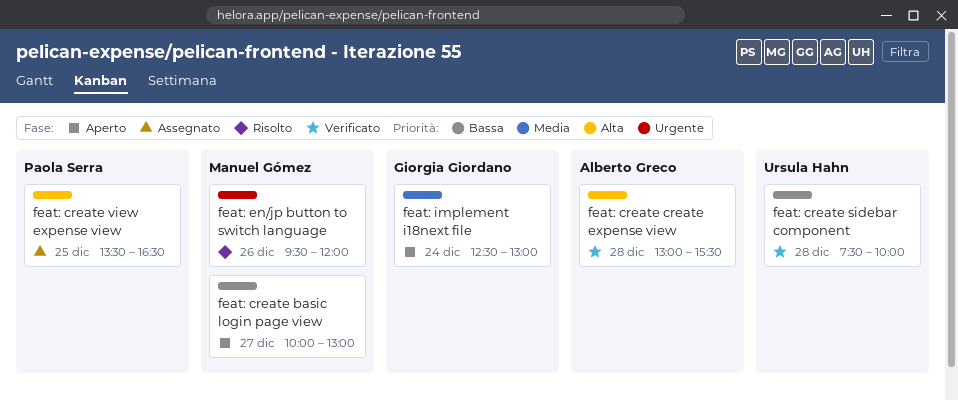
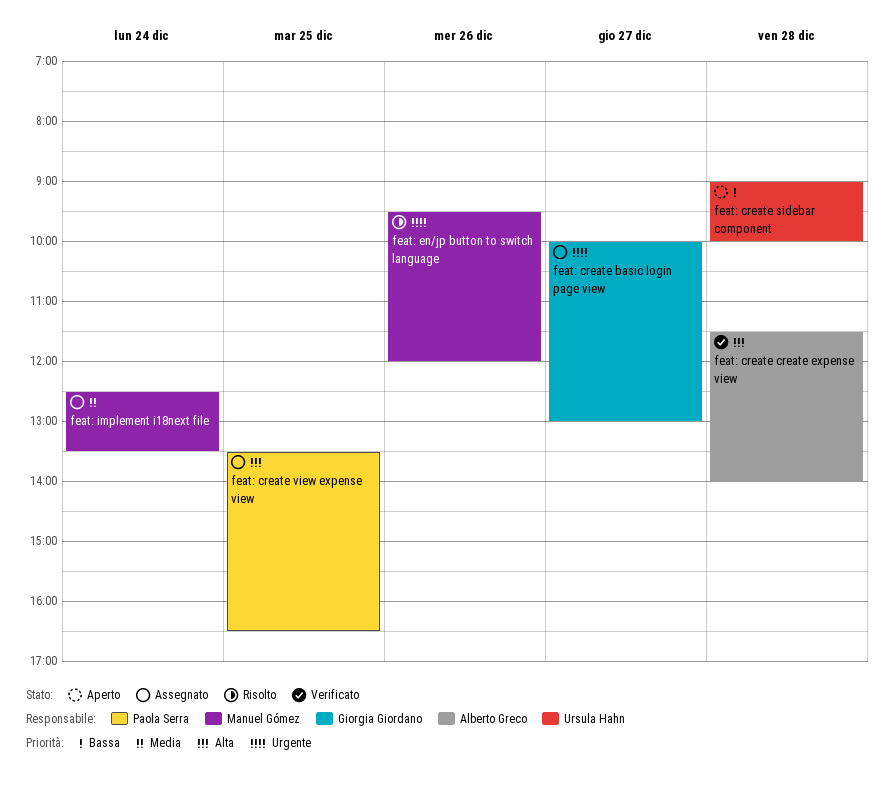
feat: create basic login page view, status: Aperto -> Assegnato
feat: create basic login page view, owner: Manuel Gómez -> Giorgia Giordano
feat: create basic login page view, priority: Bassa -> Urgente
feat: create create expense view, begins: 13:00 -> 11:30
feat: create create expense view, ends: 15:30 -> 14:00
feat: create sidebar component, status: Verificato -> Aperto
feat: create sidebar component, begins: 07:30 -> 09:00
feat: implement i18next file, status: Aperto -> Assegnato
feat: implement i18next file, owner: Giorgia Giordano -> Manuel Gómez
feat: implement i18next file, ends: 13:00 -> 13:30

